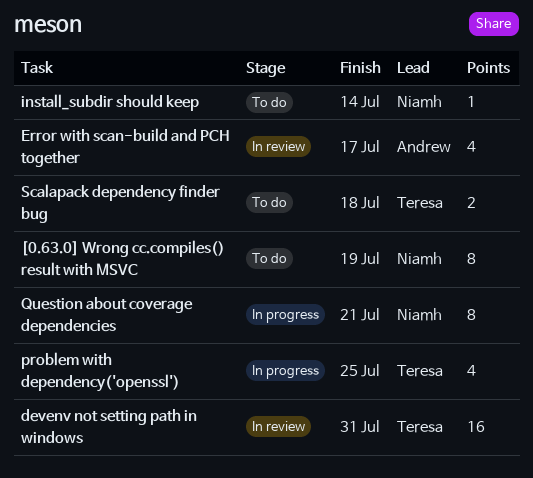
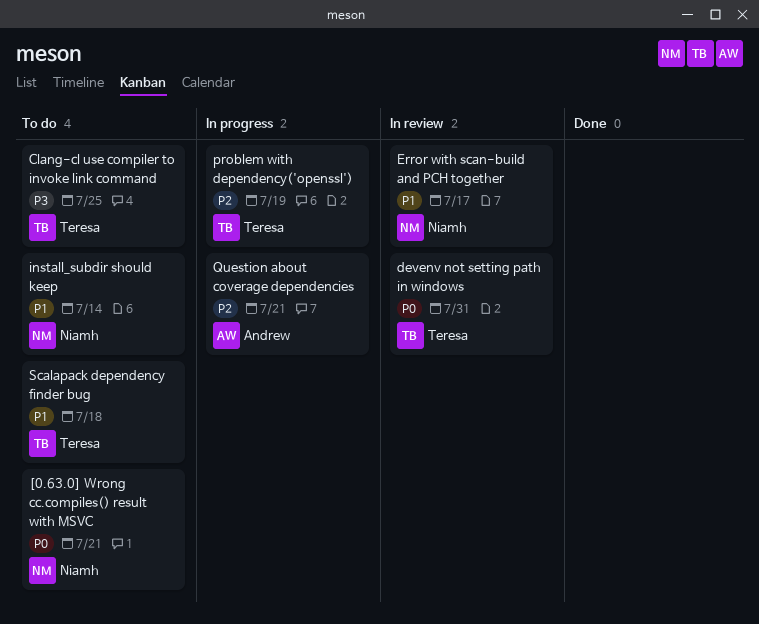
[0.63.0] Wrong cc.compiles() result with MSVC, due: Jul 19 -> Jul 21
Clang-cl use compiler to invoke link command: none -> present
Error with scan-build and PCH together, owner: Andrew -> Niamh
problem with dependency('openssl'), due: Jul 25 -> Jul 19
Question about coverage dependencies, owner: Niamh -> Andrew

